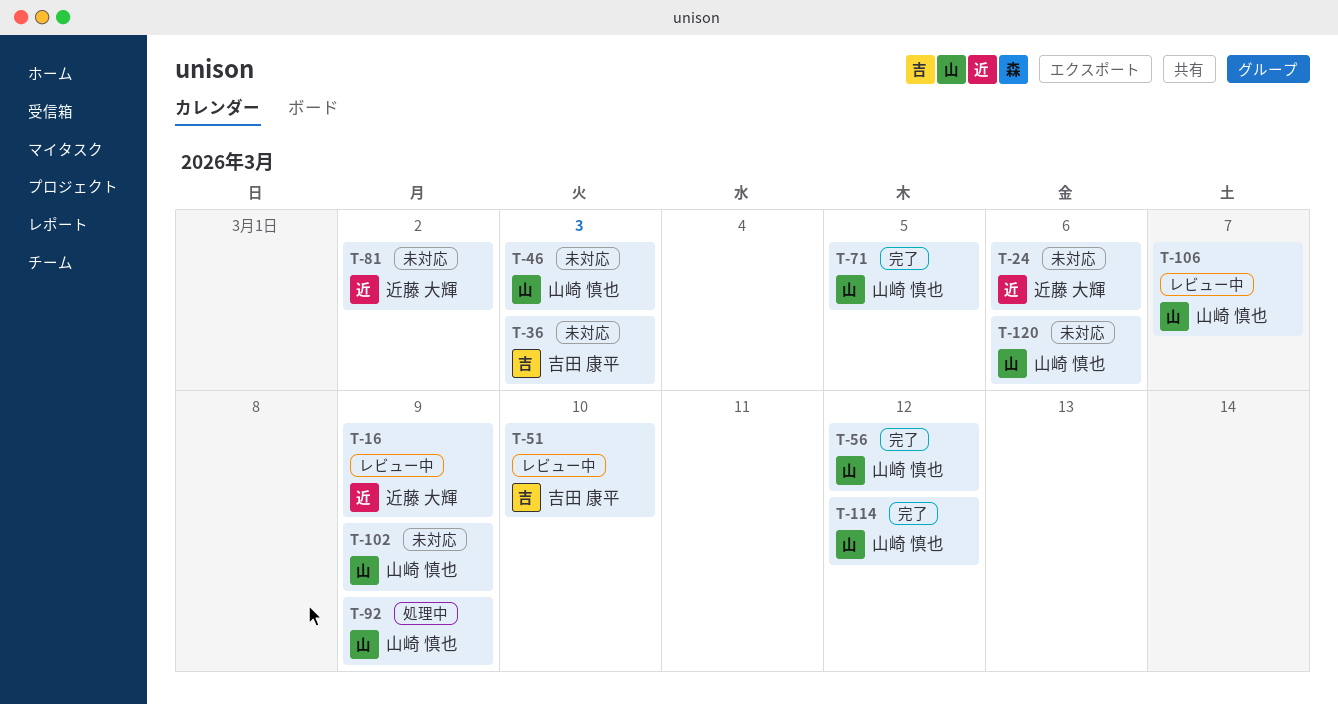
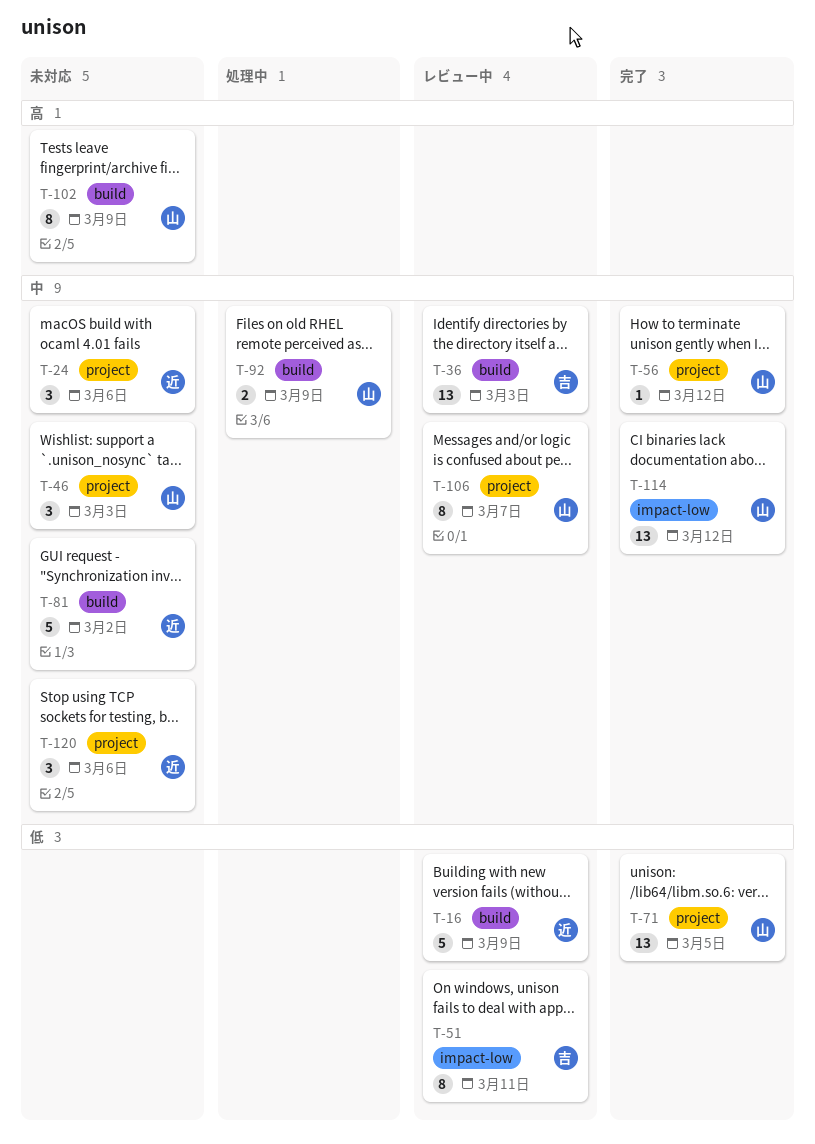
T-36, status: 未対応 -> レビュー中
T-51, due: Mar 10 -> Mar 11
T-120, owner: 山崎 慎也 -> 近藤 大輝

